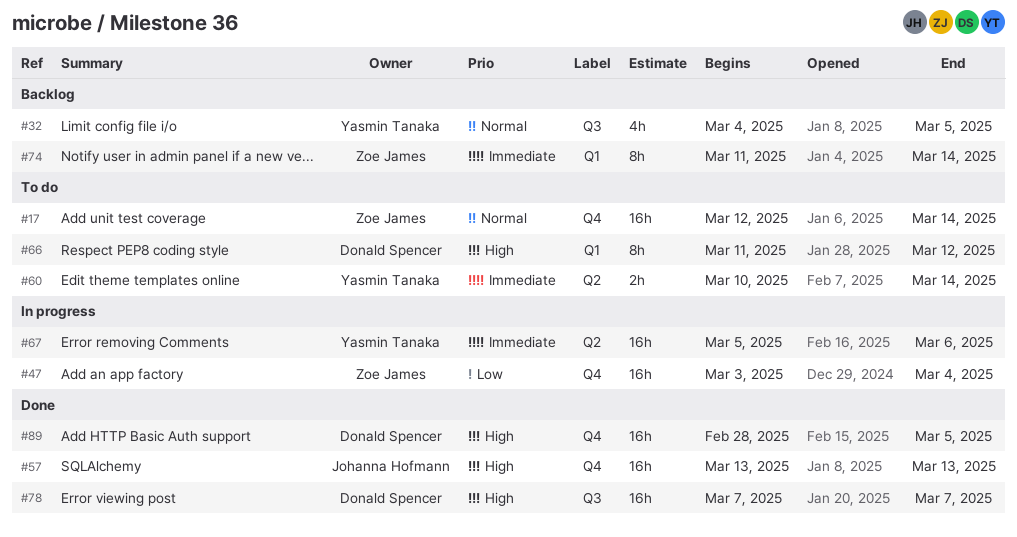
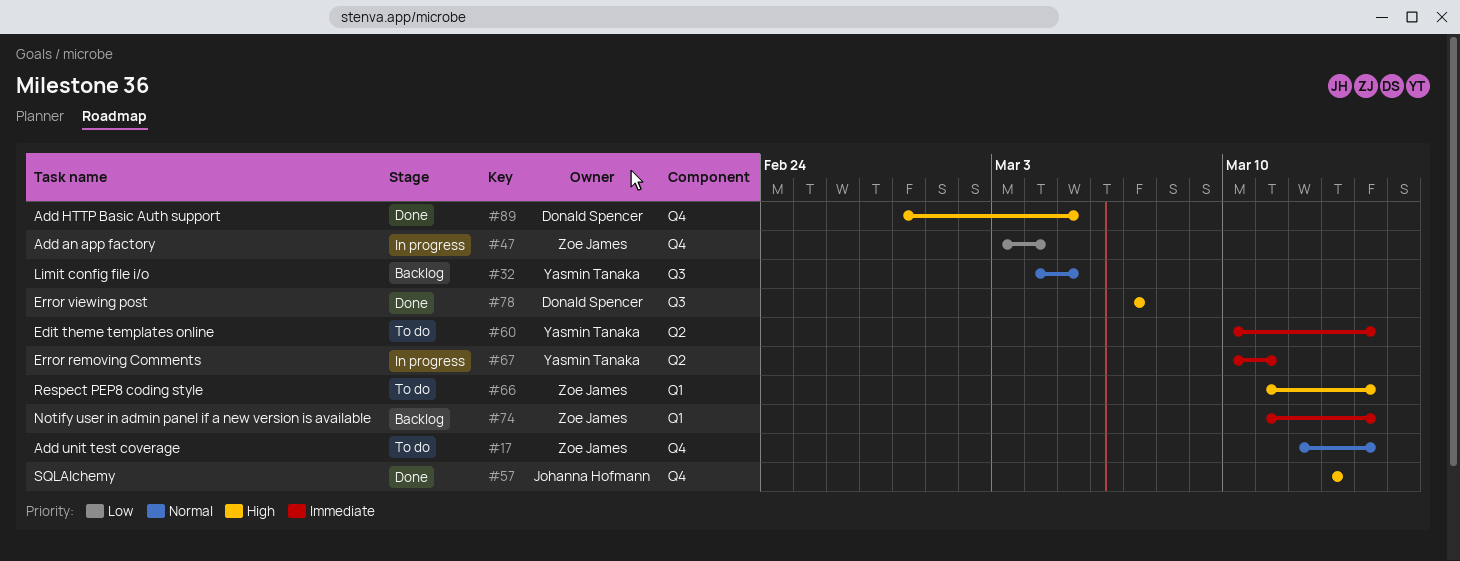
#66, owner: Donald Spencer -> Zoe James
#66, due: Mar 12 -> Mar 14
#67, start: Mar 5 -> Mar 10
#67, due: Mar 6 -> Mar 11

